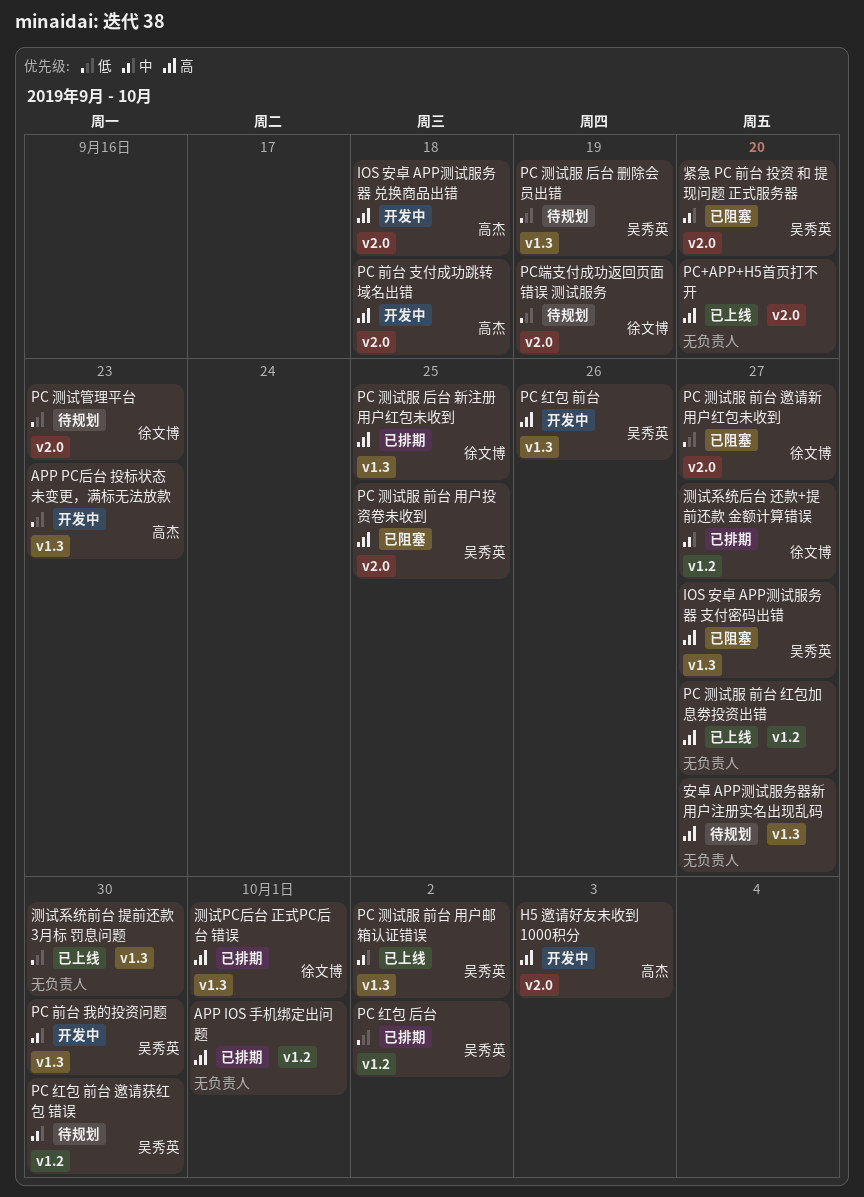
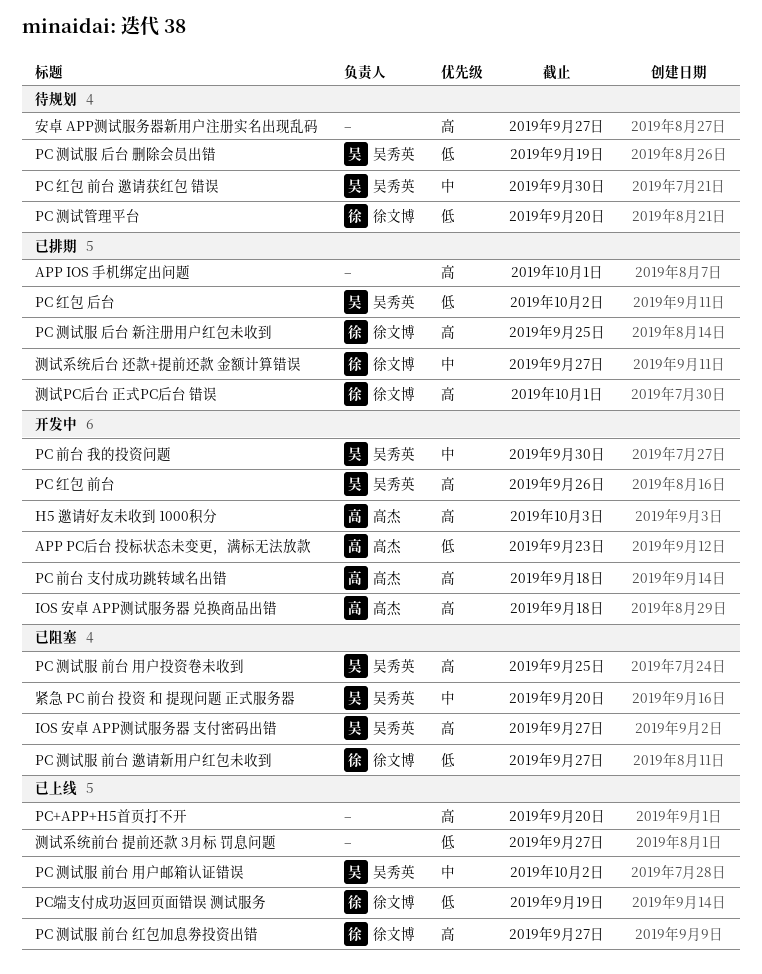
PC 测试服 前台 红包加息劵投资出错, owner: none -> 徐文博
PC 测试管理平台, due: Sep 23 -> Sep 20
PC端支付成功返回页面错误 测试服务, status: 待规划 -> 已上线
测试系统前台 提前还款 3月标 罚息问题, due: Sep 30 -> Sep 27

